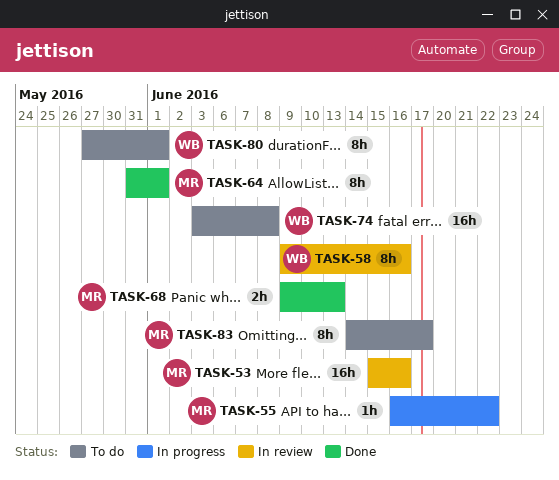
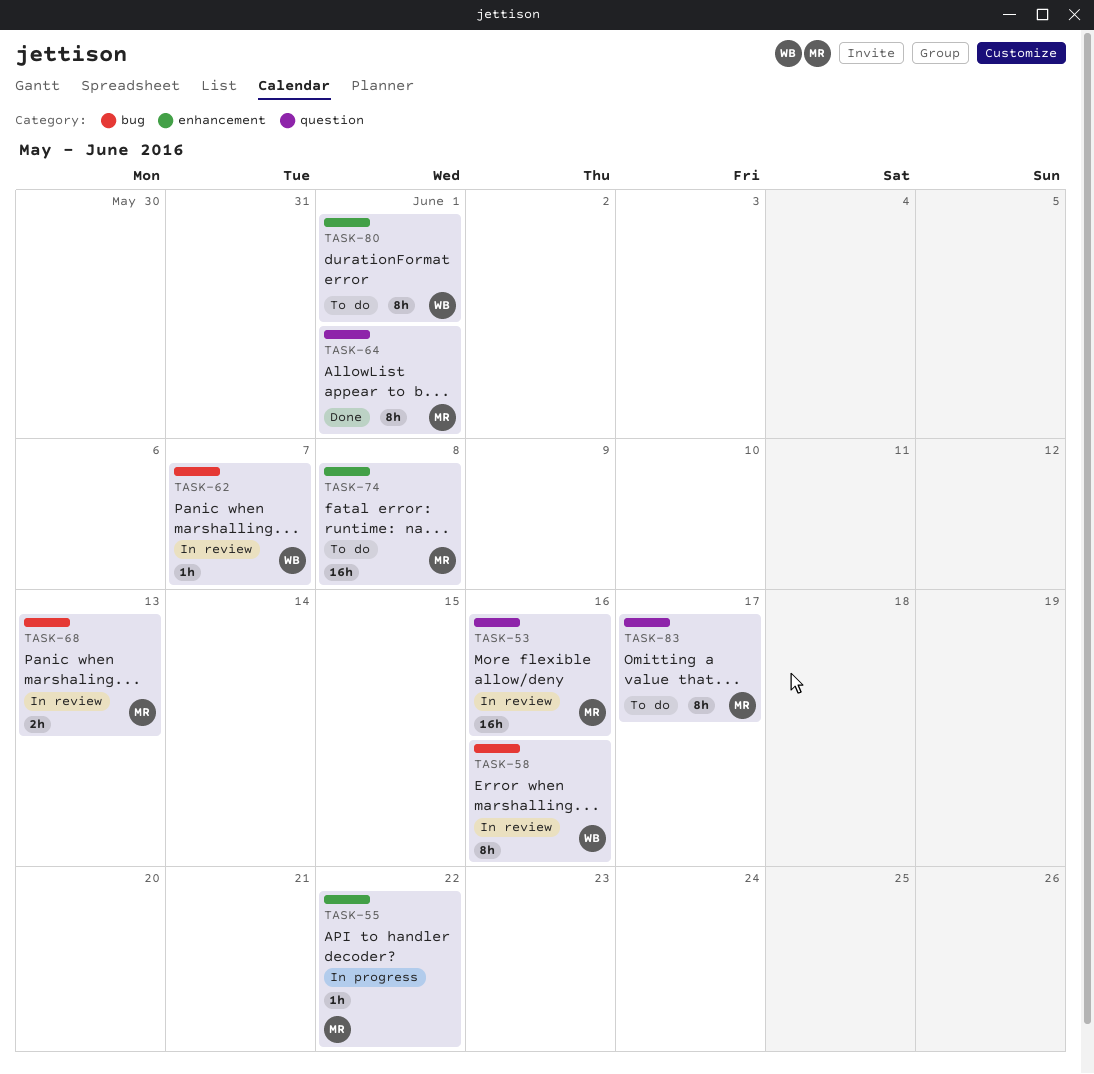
TASK-62: none -> present
TASK-68, status: Done -> In review
TASK-74, owner: WB -> MR

